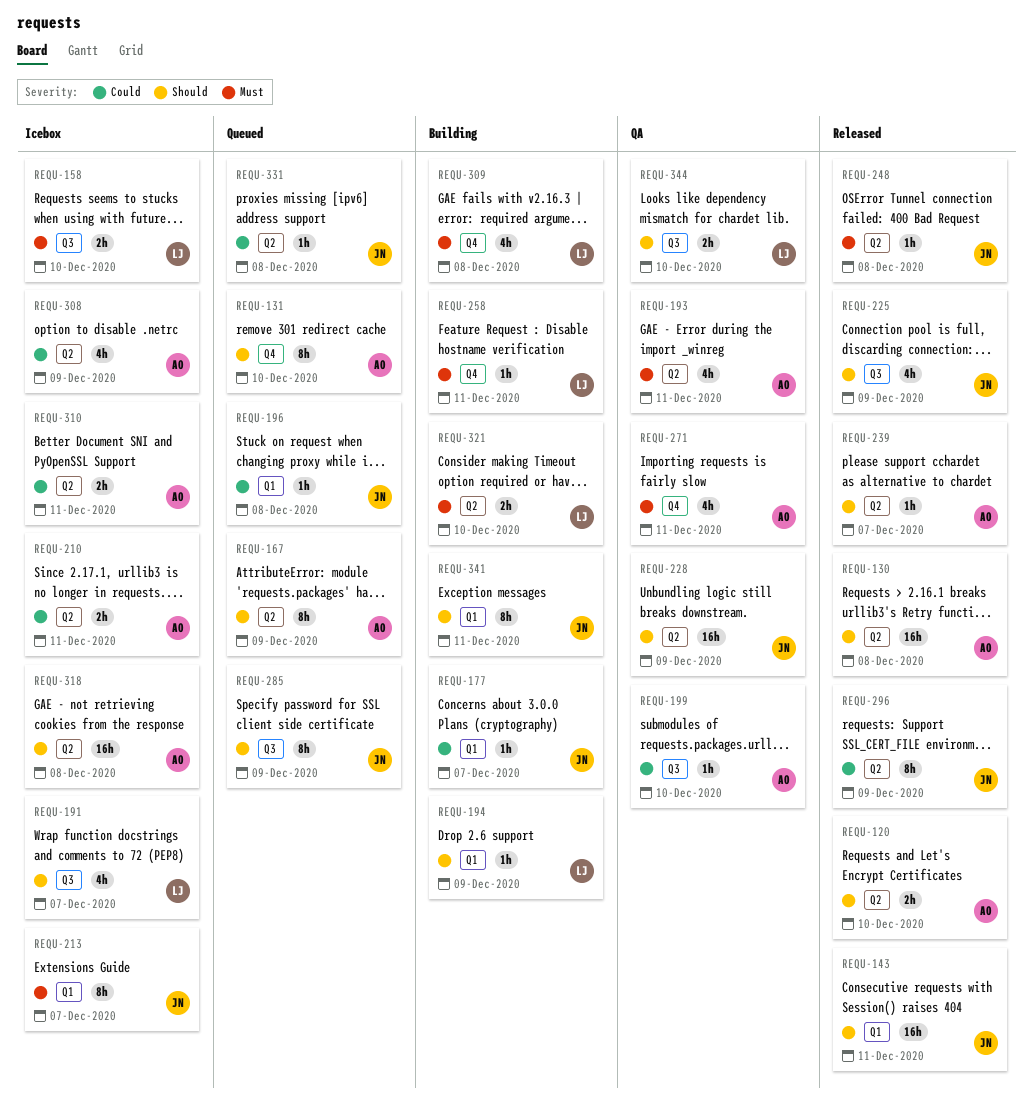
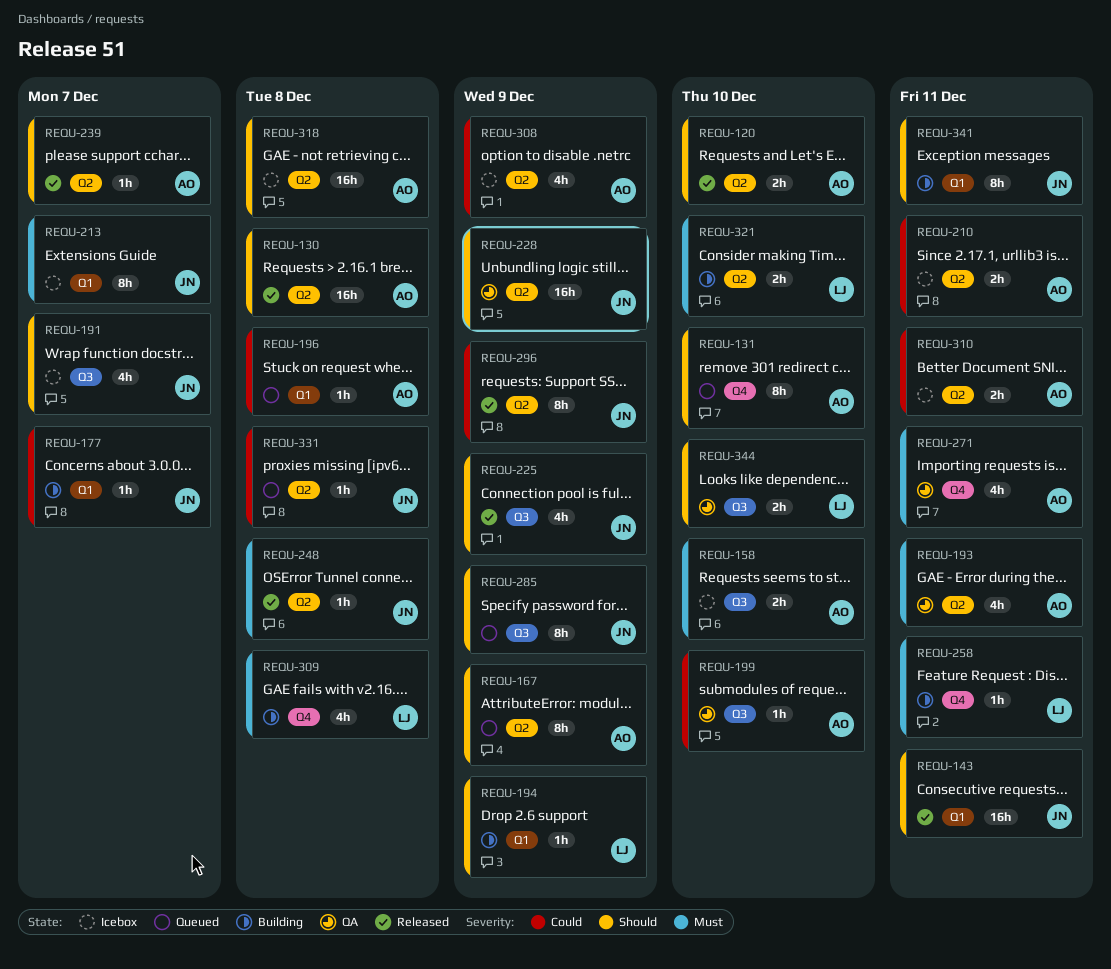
REQU-158, owner: LJ -> AO
REQU-191, owner: LJ -> JN
REQU-196, owner: JN -> AO

